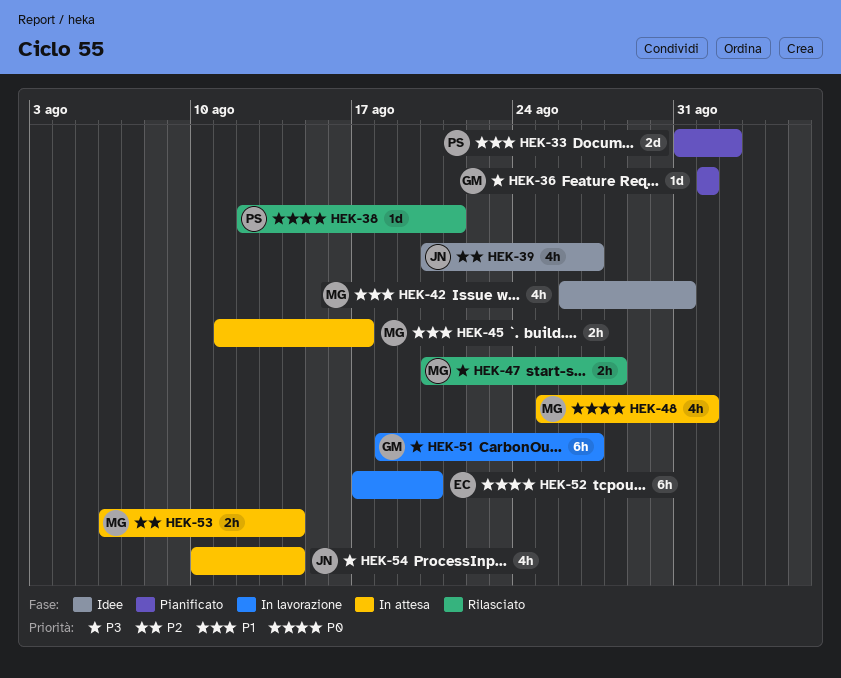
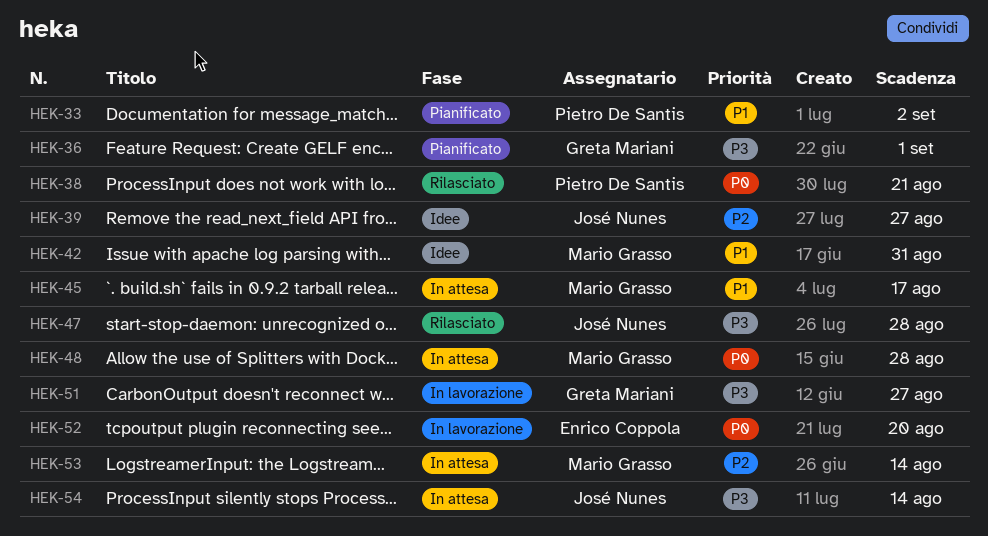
HEK-47, owner: Mario Grasso -> José Nunes
HEK-48, due: Sep 1 -> Aug 28

